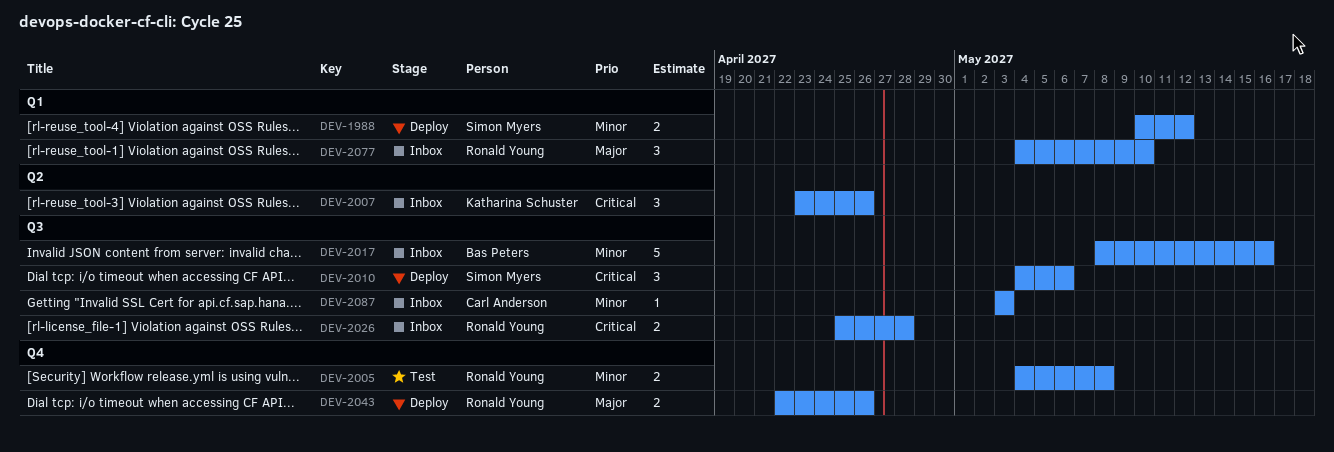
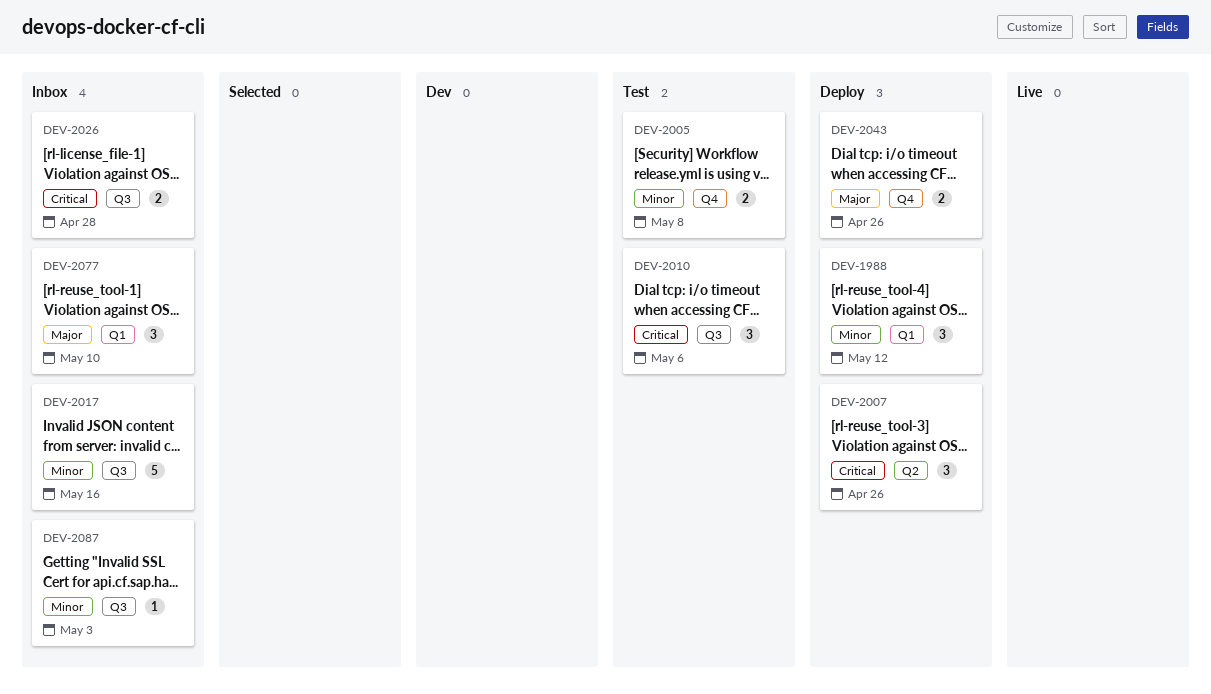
DEV-1988, estimate: 2 -> 3
DEV-2007, status: Inbox -> Deploy
DEV-2010, status: Deploy -> Test

